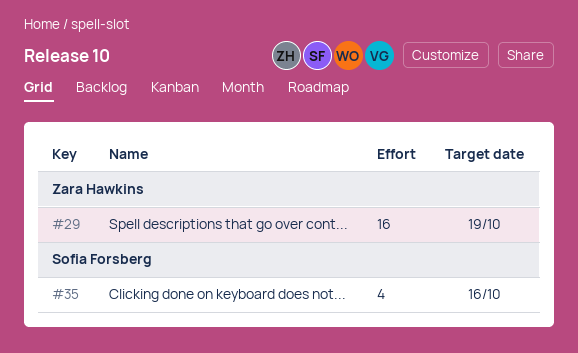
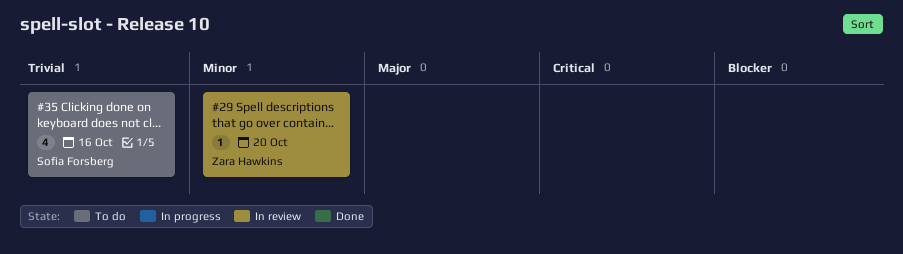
#29, estimate: 16 -> 1
#29, due: Oct 19 -> Oct 20

